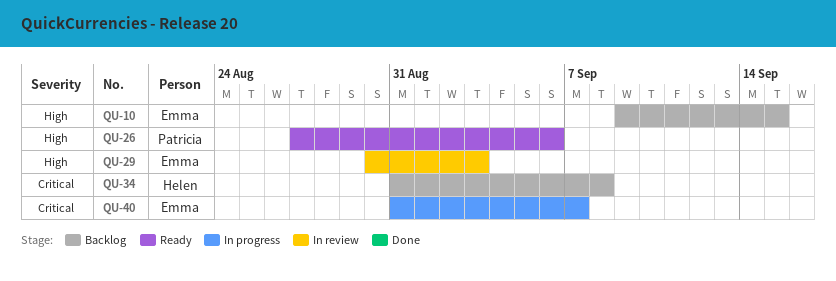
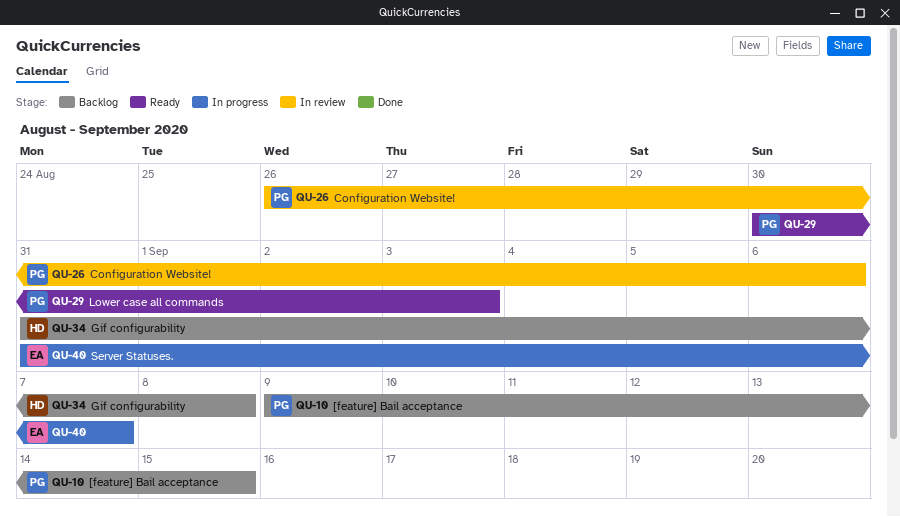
QU-10, owner: Emma -> Patricia
QU-26, status: Ready -> In review
QU-26, start: Aug 27 -> Aug 26
QU-29, status: In review -> Ready
QU-29, owner: Emma -> Patricia

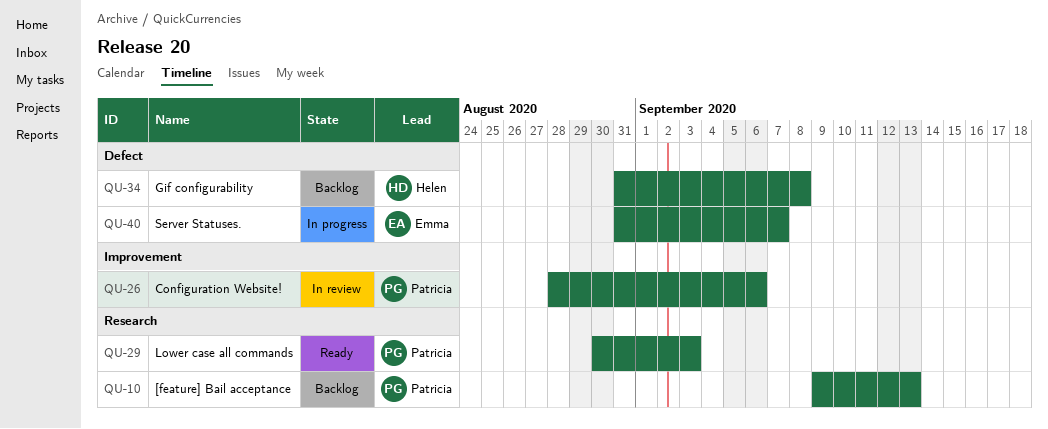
QU-10, due: Sep 15 -> Sep 13
QU-26, start: Aug 26 -> Aug 28

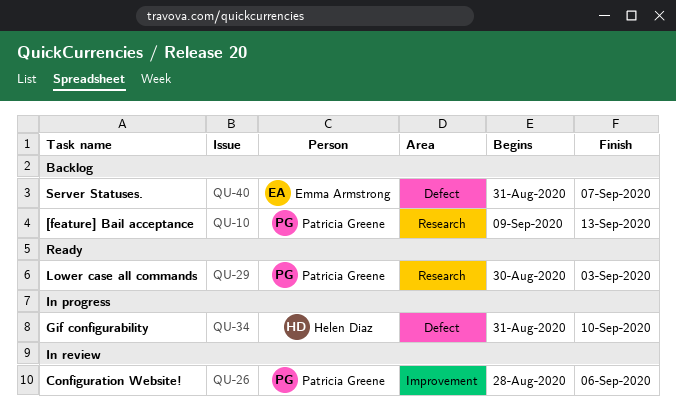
QU-34, status: Backlog -> In progress
QU-34, due: Sep 8 -> Sep 10
QU-40, status: In progress -> Backlog

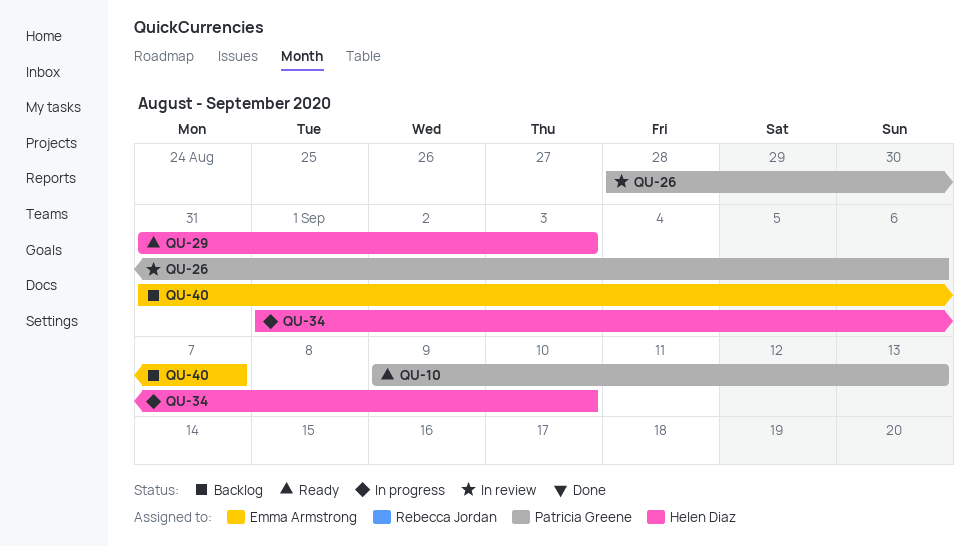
QU-10, status: Backlog -> Ready
QU-29, owner: Patricia Greene -> Helen Diaz
QU-29, start: Aug 30 -> Aug 31
QU-34, start: Aug 31 -> Sep 1

